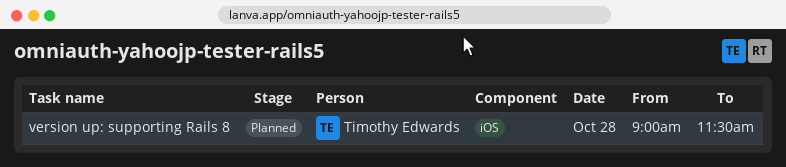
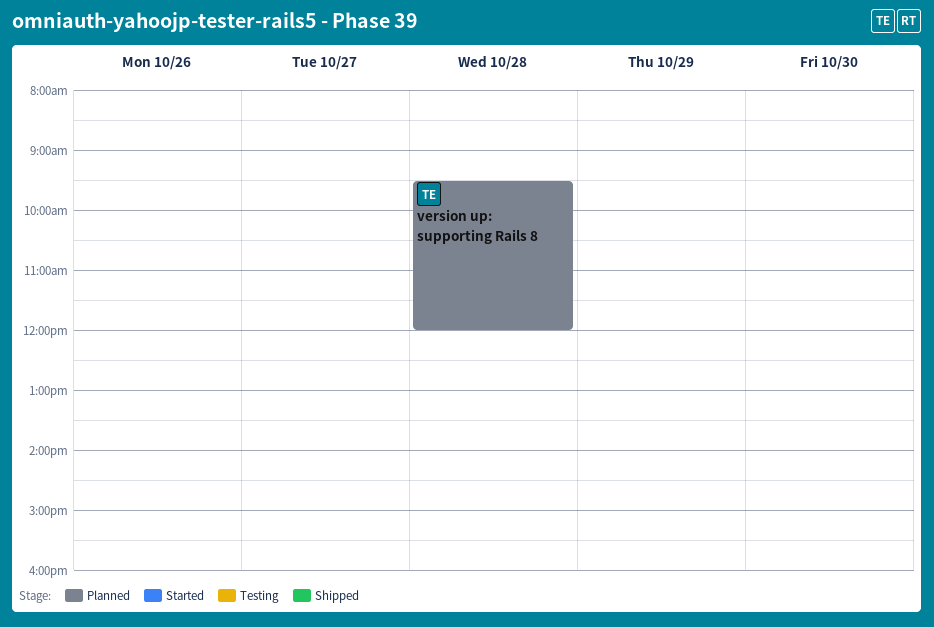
version up: supporting Rails 8, begins: 09:00 -> 09:30
version up: supporting Rails 8, ends: 11:30 -> 12:00

